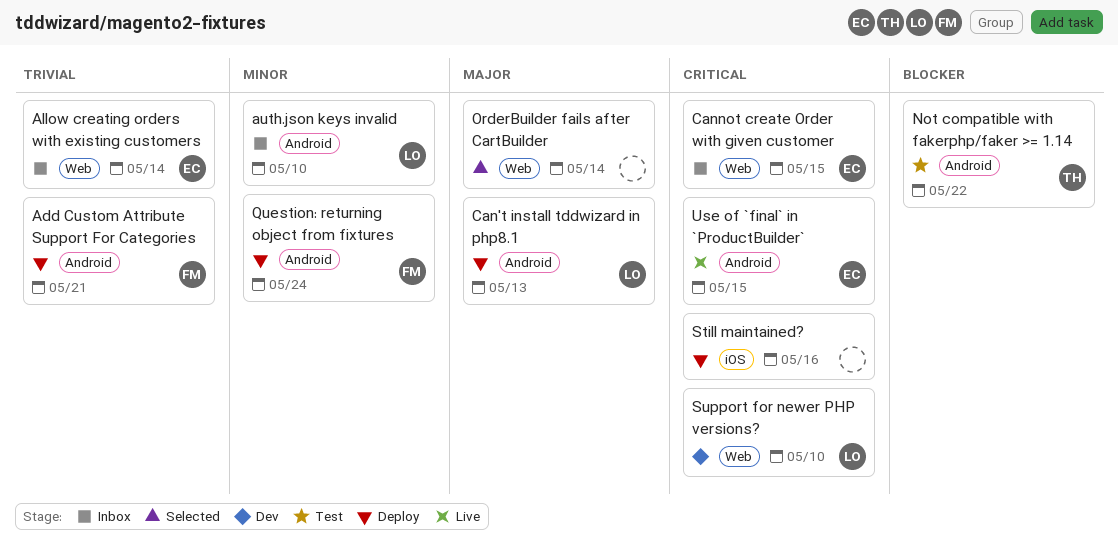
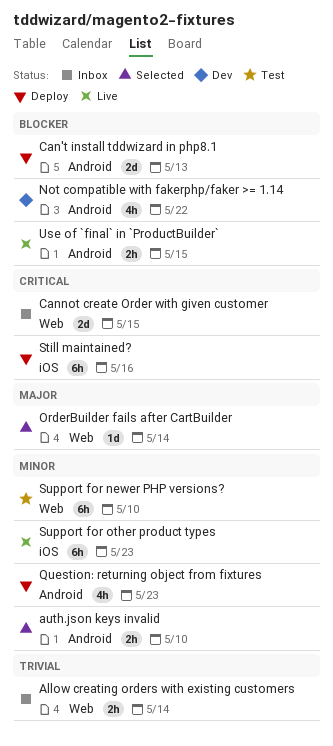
Add Custom Attribute Support For Categories: present -> none
auth.json keys invalid, status: Inbox -> Selected
Can't install tddwizard in php8.1, priority: Major -> Blocker
Not compatible with fakerphp/faker >= 1.14, status: Test -> Dev
Question: returning object from fixtures, due: May 24 -> May 23
Support for newer PHP versions?, status: Dev -> Test
Support for newer PHP versions?, priority: Critical -> Minor
Support for other product types: none -> present
Use of `final` in `ProductBuilder`, priority: Critical -> Blocker

